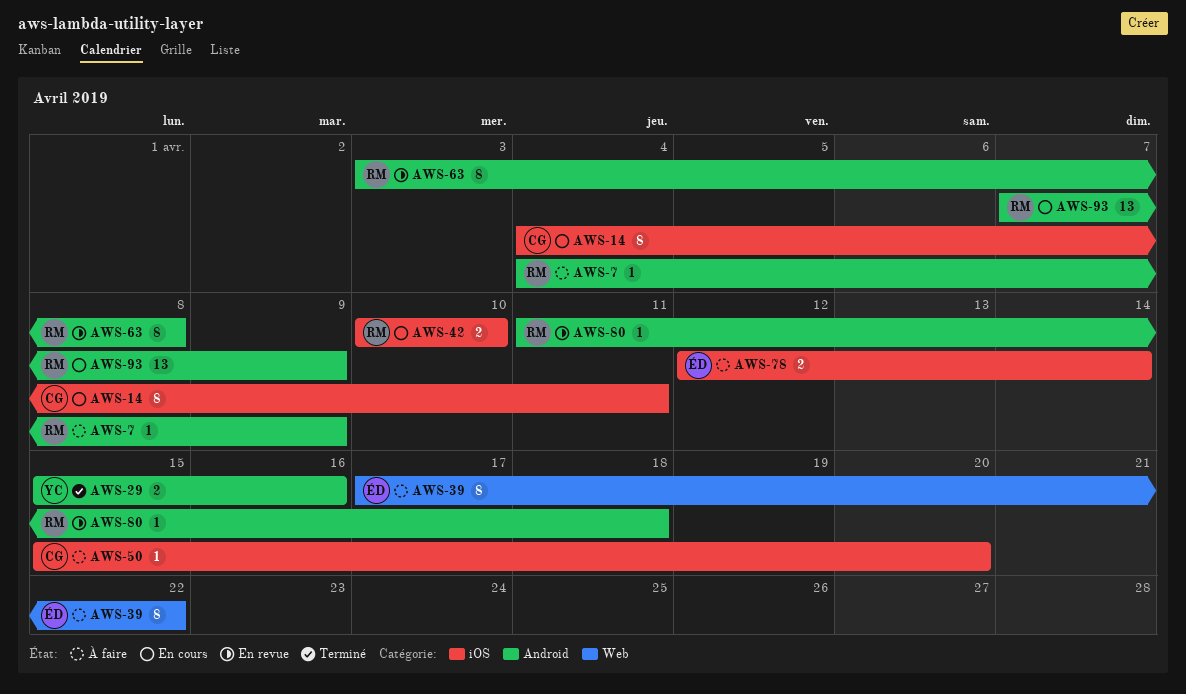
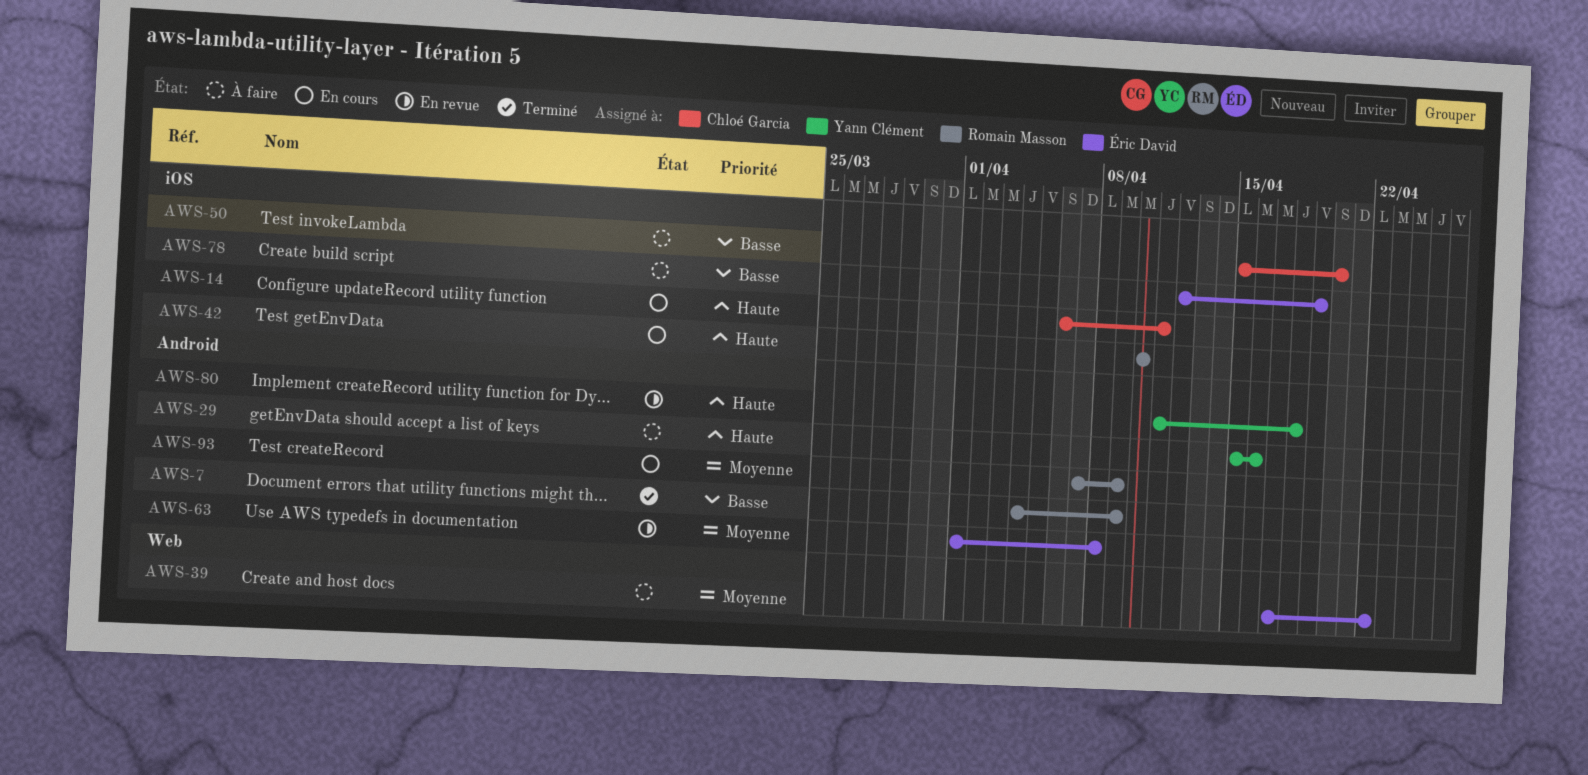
AWS-7, status: À faire -> Terminé
AWS-14, start: Apr 4 -> Apr 6
AWS-29, status: Terminé -> À faire
AWS-63, owner: Romain Masson -> Éric David
AWS-63, start: Apr 3 -> Apr 1
AWS-78, due: Apr 14 -> Apr 19
AWS-80, owner: Romain Masson -> Yann Clément

